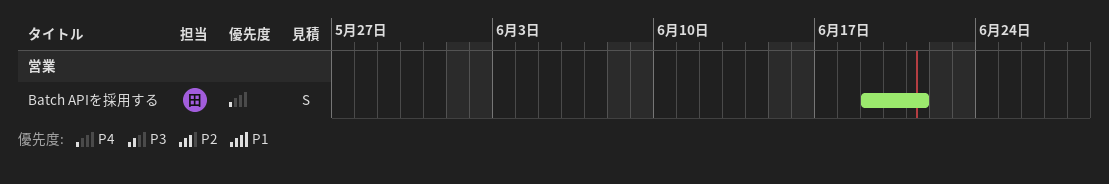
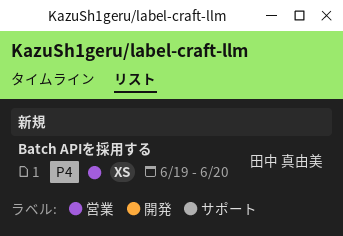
Batch APIを採用する, estimate: S -> XS
Batch APIを採用する, due: Jun 21 -> Jun 20

